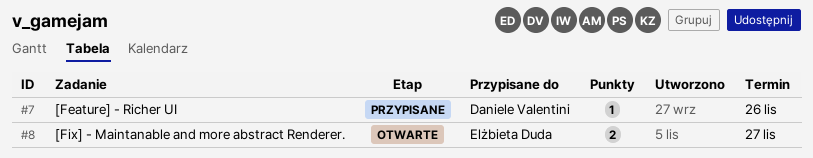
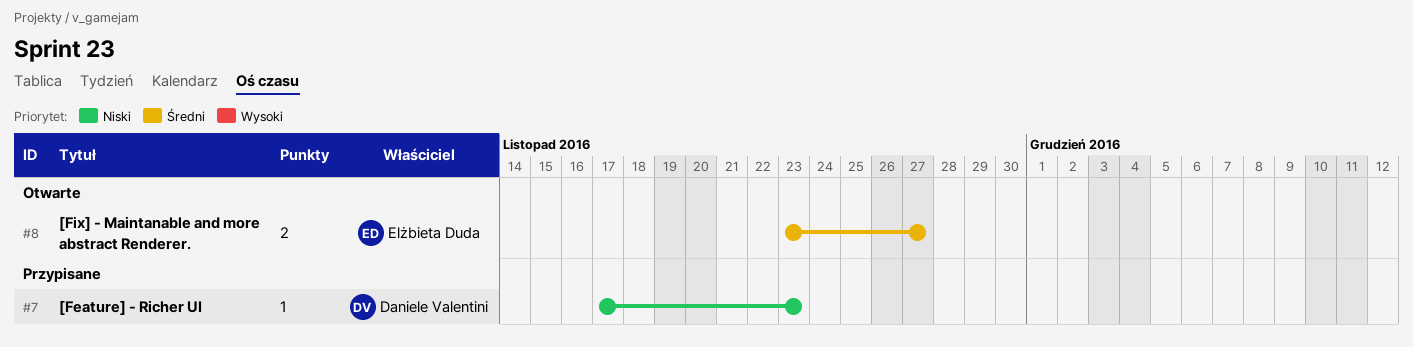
#7, due: Nov 26 -> Nov 23

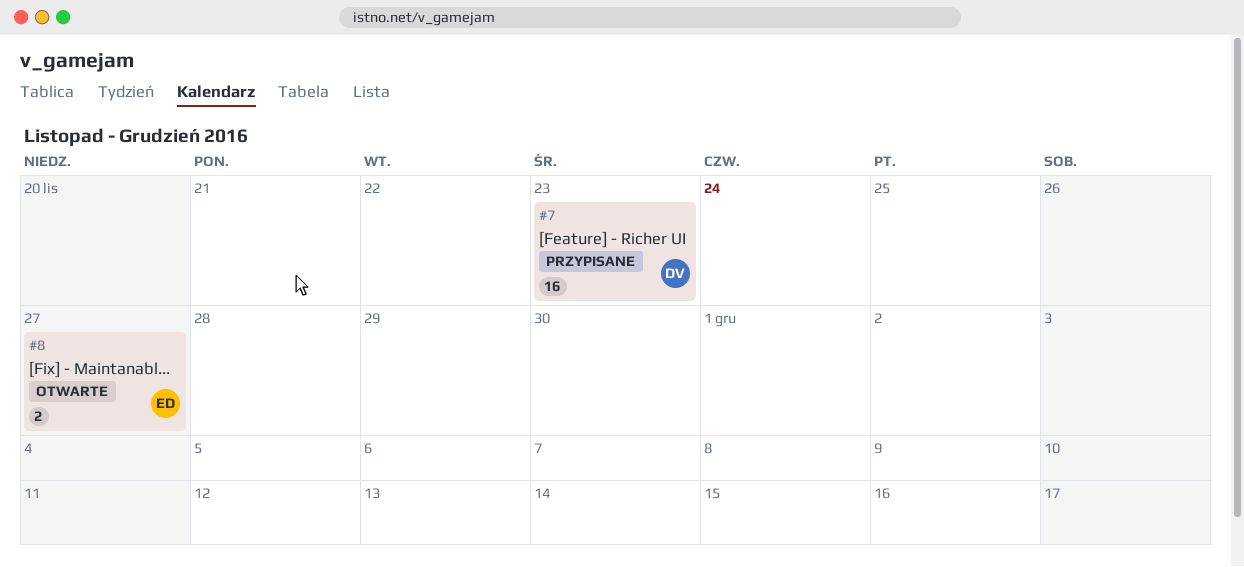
#7, estimate: 1 -> 16

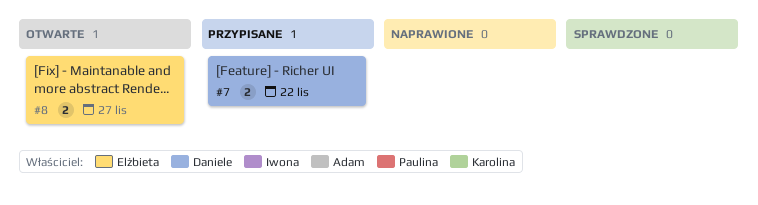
#7, estimate: 16 -> 2
#7, due: Nov 23 -> Nov 22

